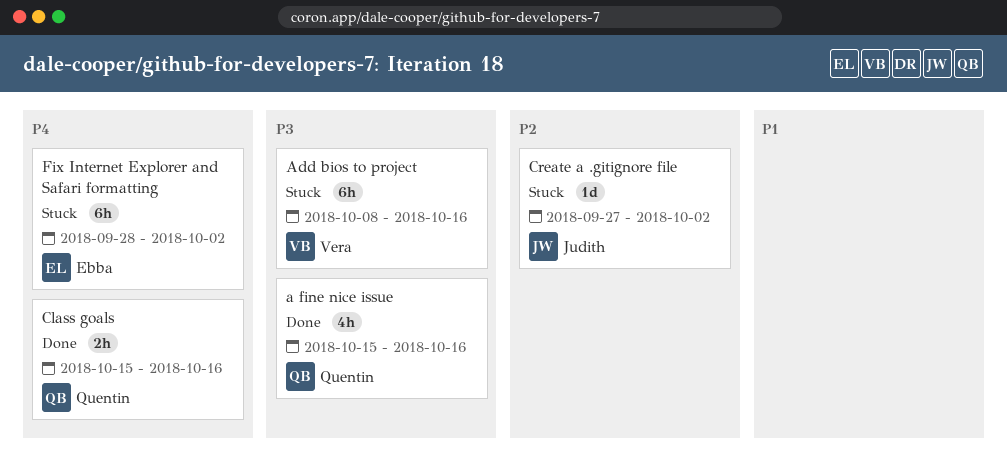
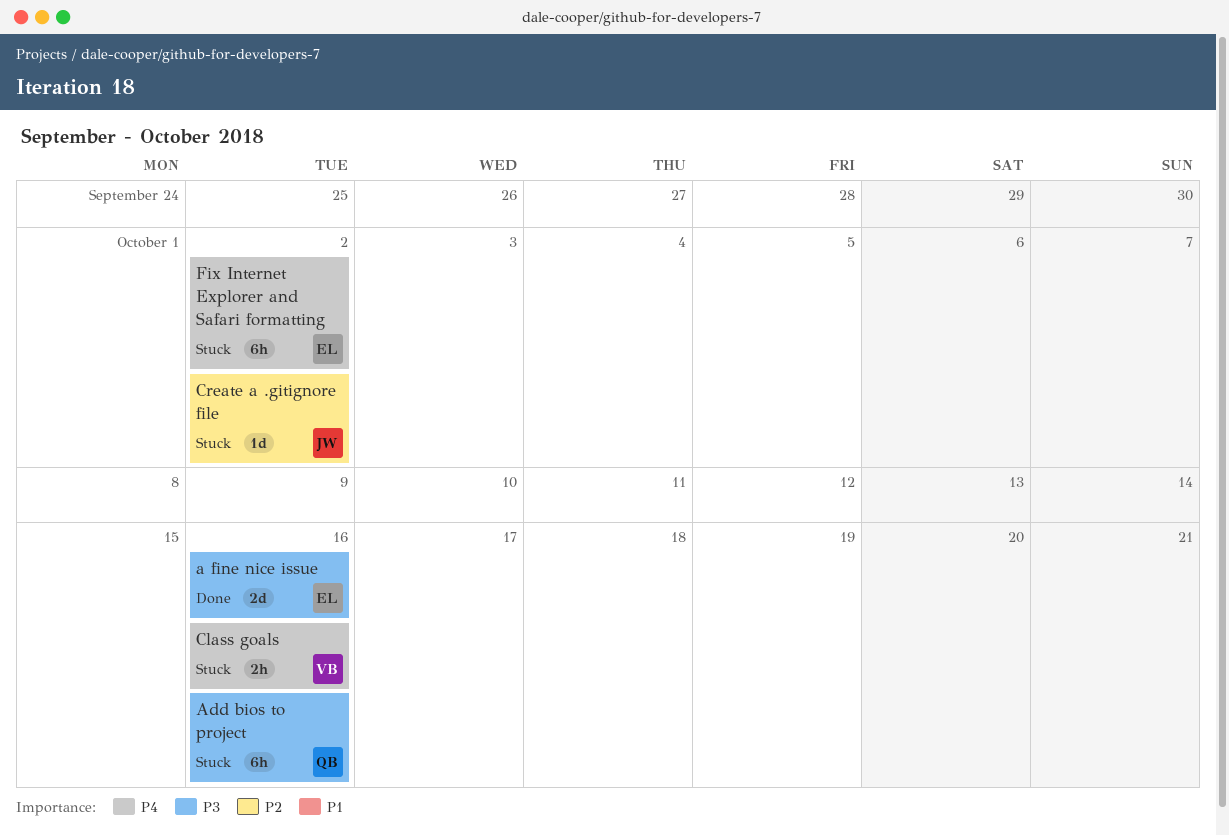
a fine nice issue, owner: Quentin -> Ebba
a fine nice issue, estimate: 4h -> 2d
Add bios to project, owner: Vera -> Quentin
Class goals, status: Done -> Stuck
Class goals, owner: Quentin -> Vera

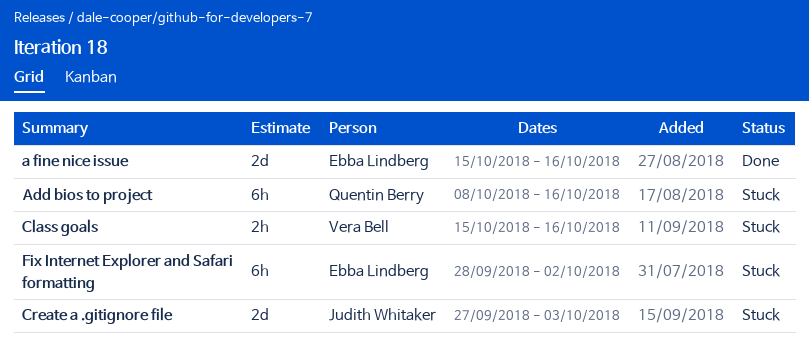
Create a .gitignore file, estimate: 1d -> 2d
Create a .gitignore file, due: Oct 2 -> Oct 3

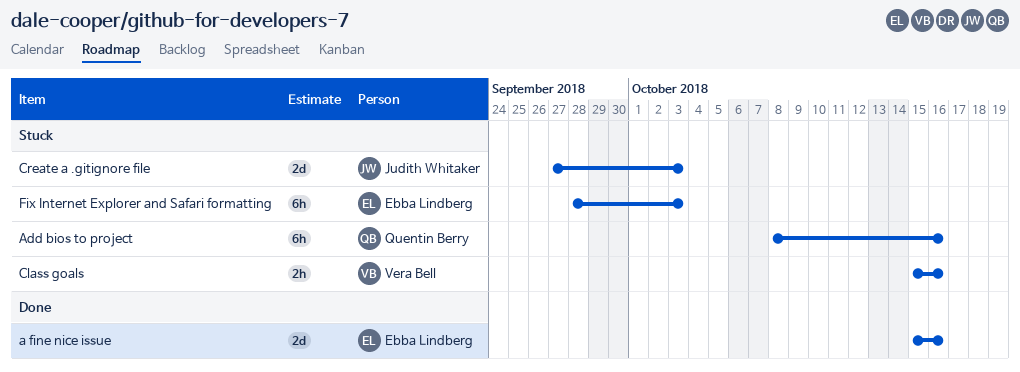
Fix Internet Explorer and Safari formatting, due: Oct 2 -> Oct 3

